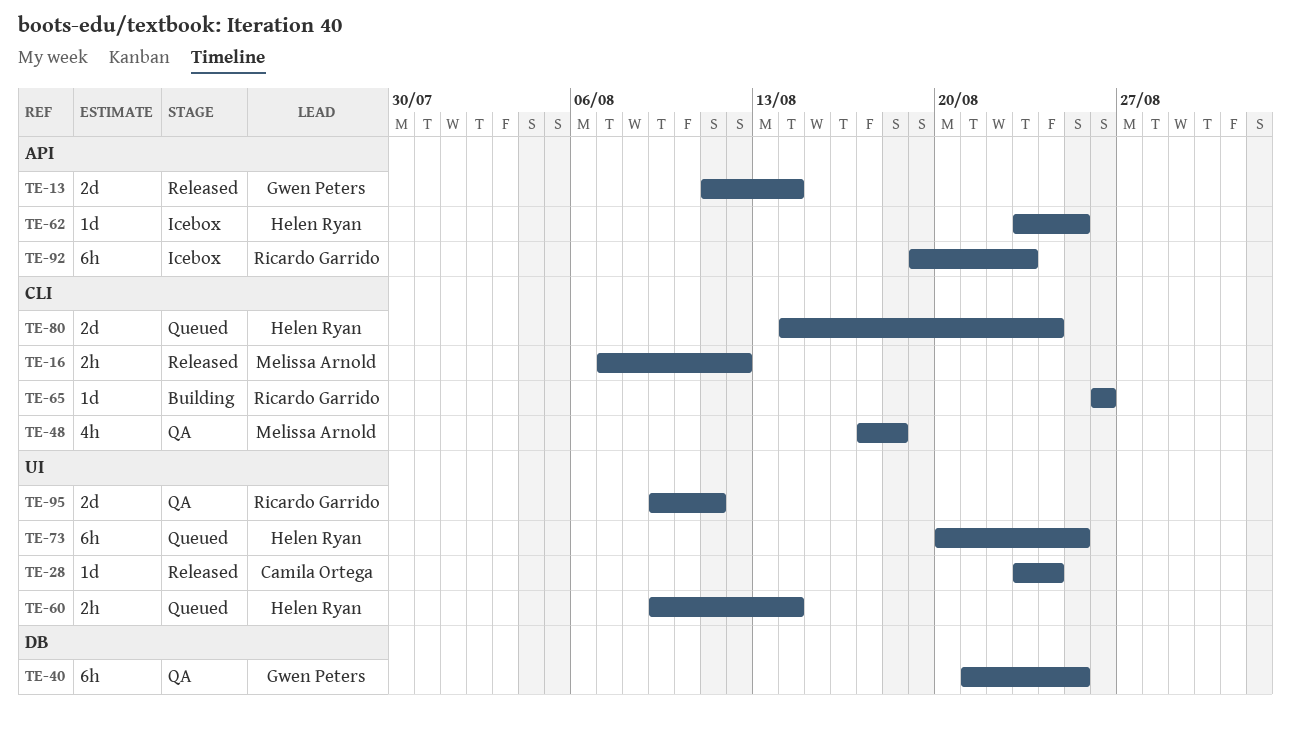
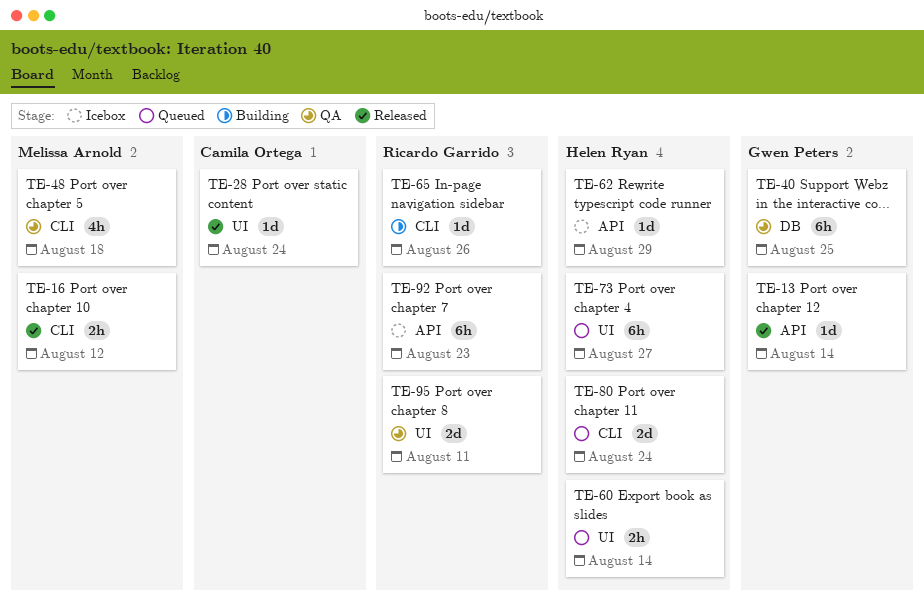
TE-13, estimate: 2d -> 1d
TE-62, due: Aug 25 -> Aug 29
TE-73, due: Aug 25 -> Aug 27

